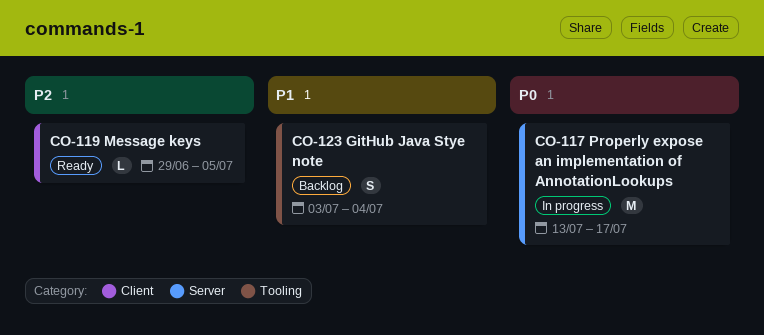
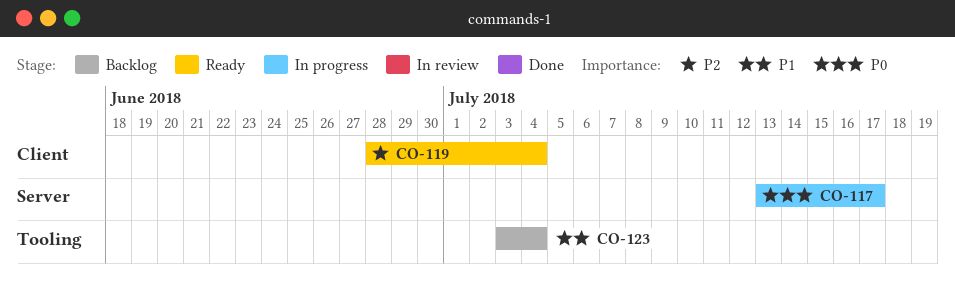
CO-119, start: Jun 29 -> Jun 28
CO-119, due: Jul 5 -> Jul 4

